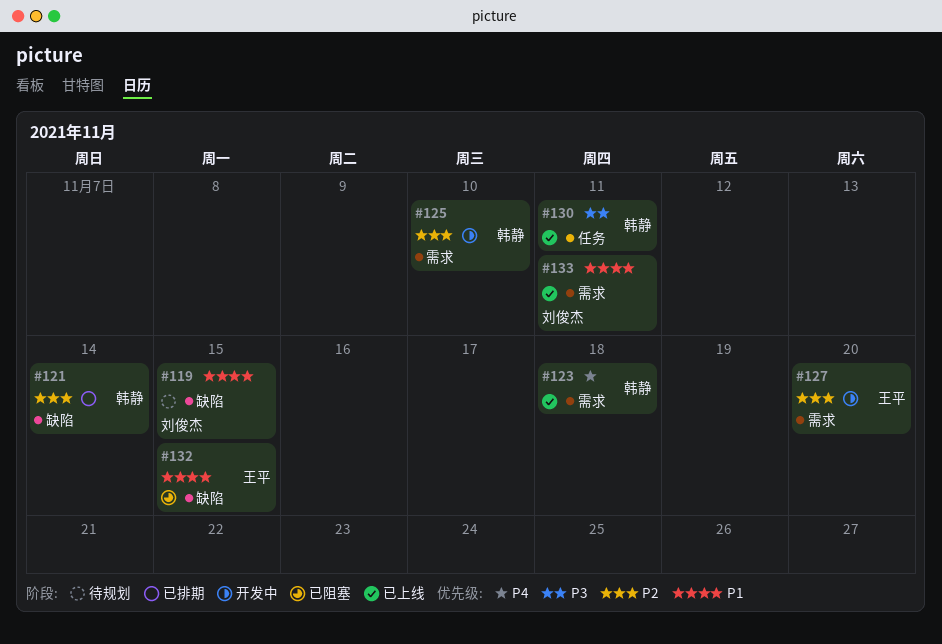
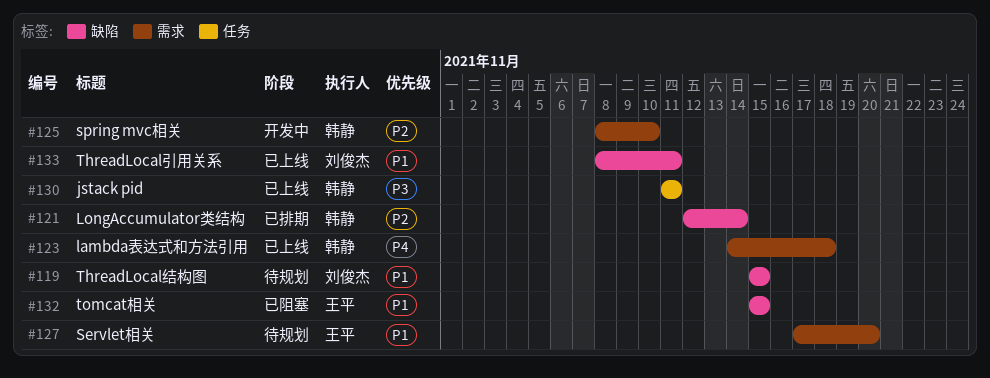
#127, status: 开发中 -> 待规划
#127, priority: P2 -> P1
#133, label: 需求 -> 缺陷

